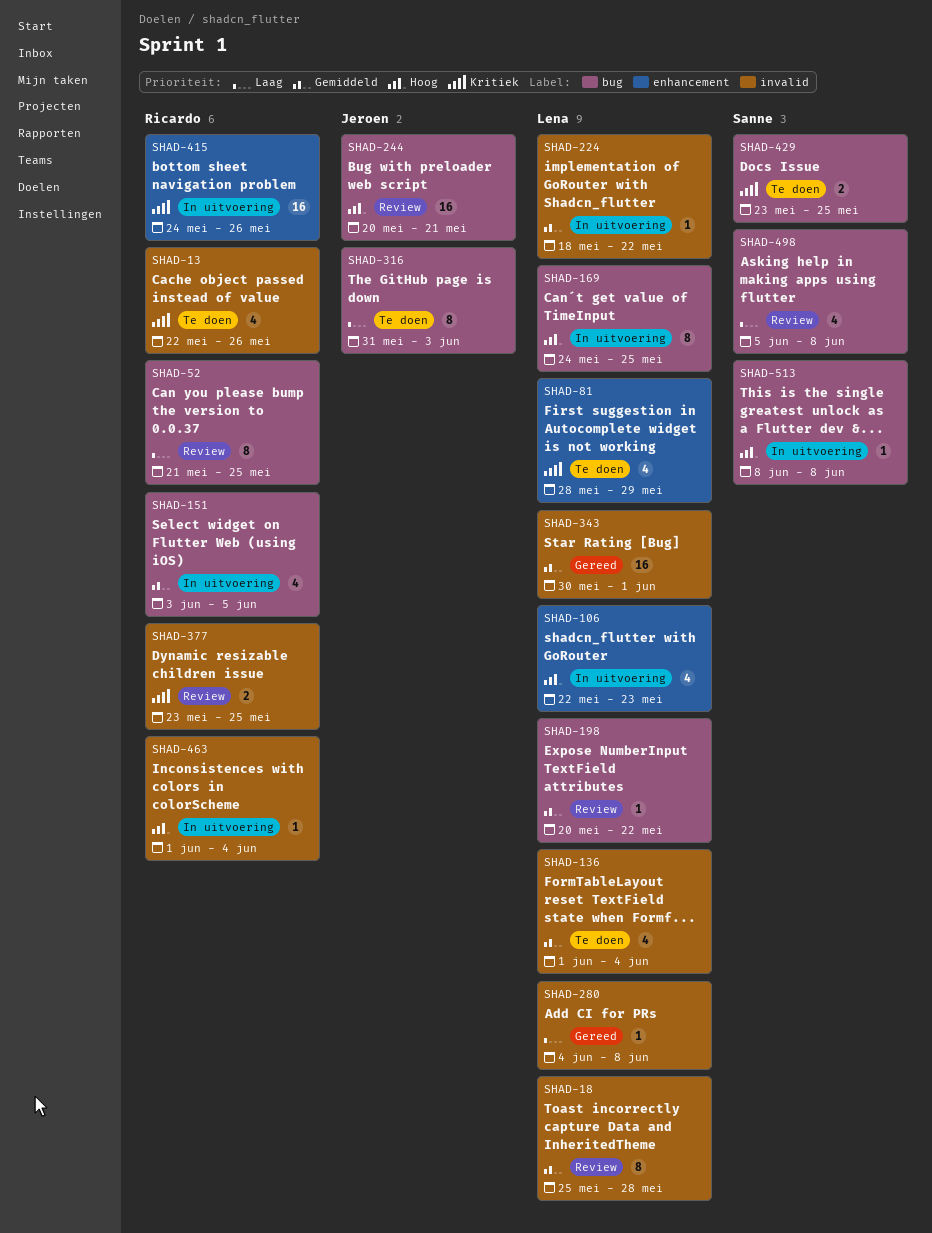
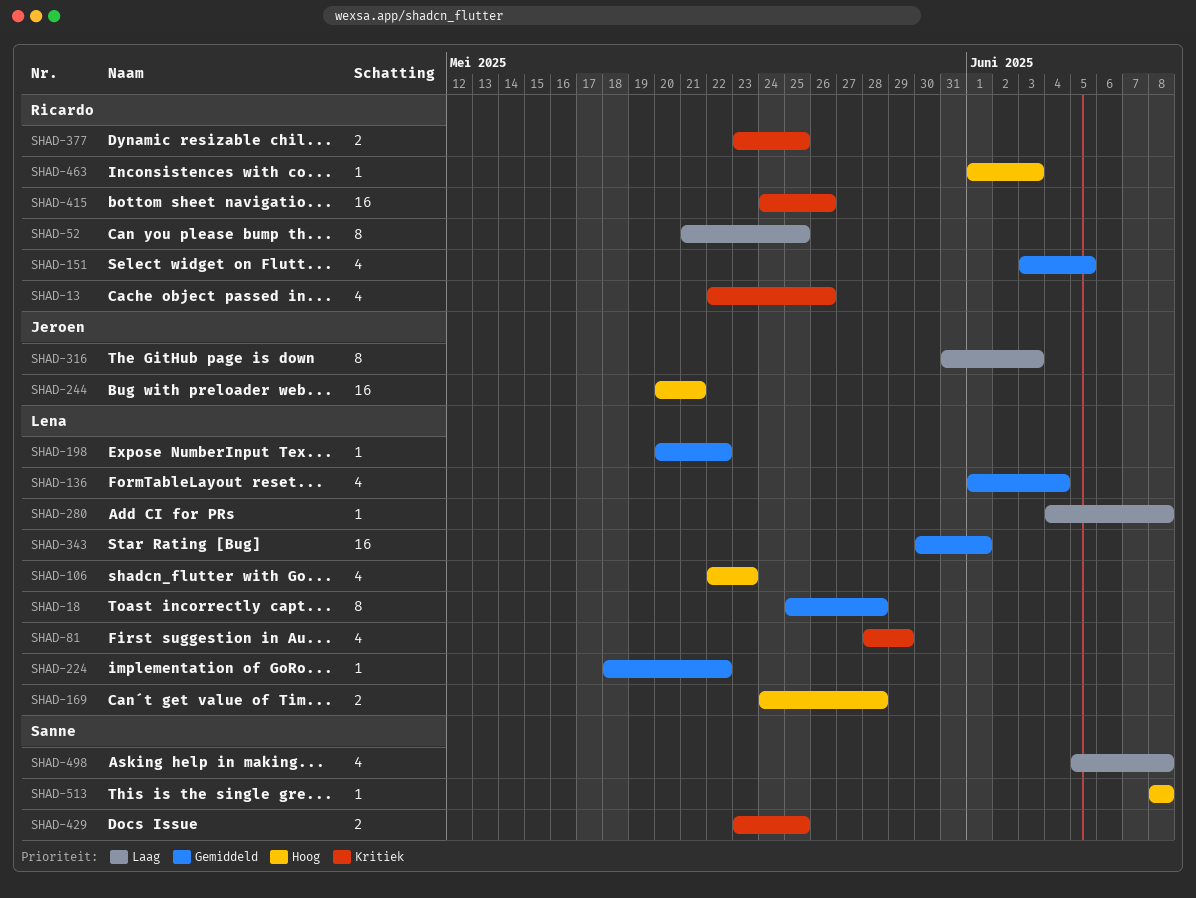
SHAD-169, estimate: 8 -> 2
SHAD-169, due: May 25 -> May 28
SHAD-463, due: Jun 4 -> Jun 3

